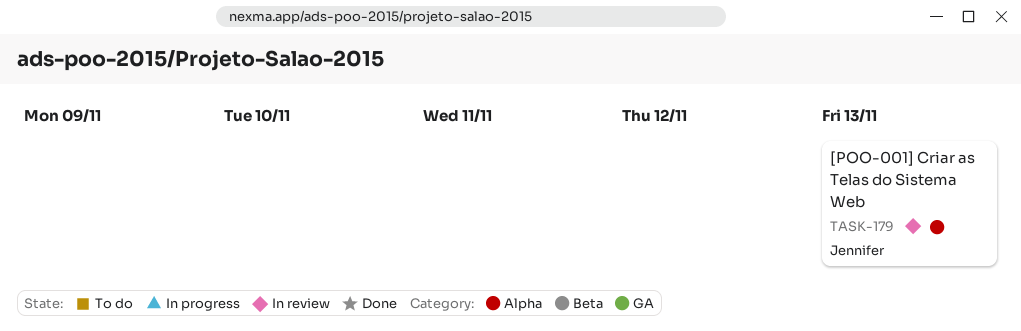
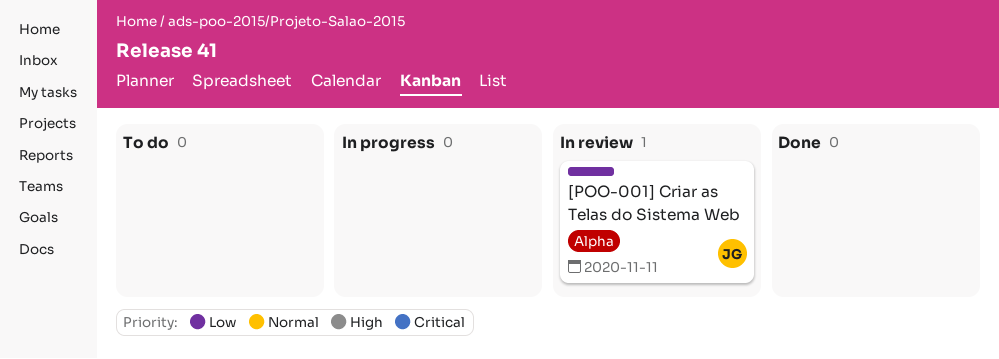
[POO-001] Criar as Telas do Sistema Web, due: Nov 13 -> Nov 11

